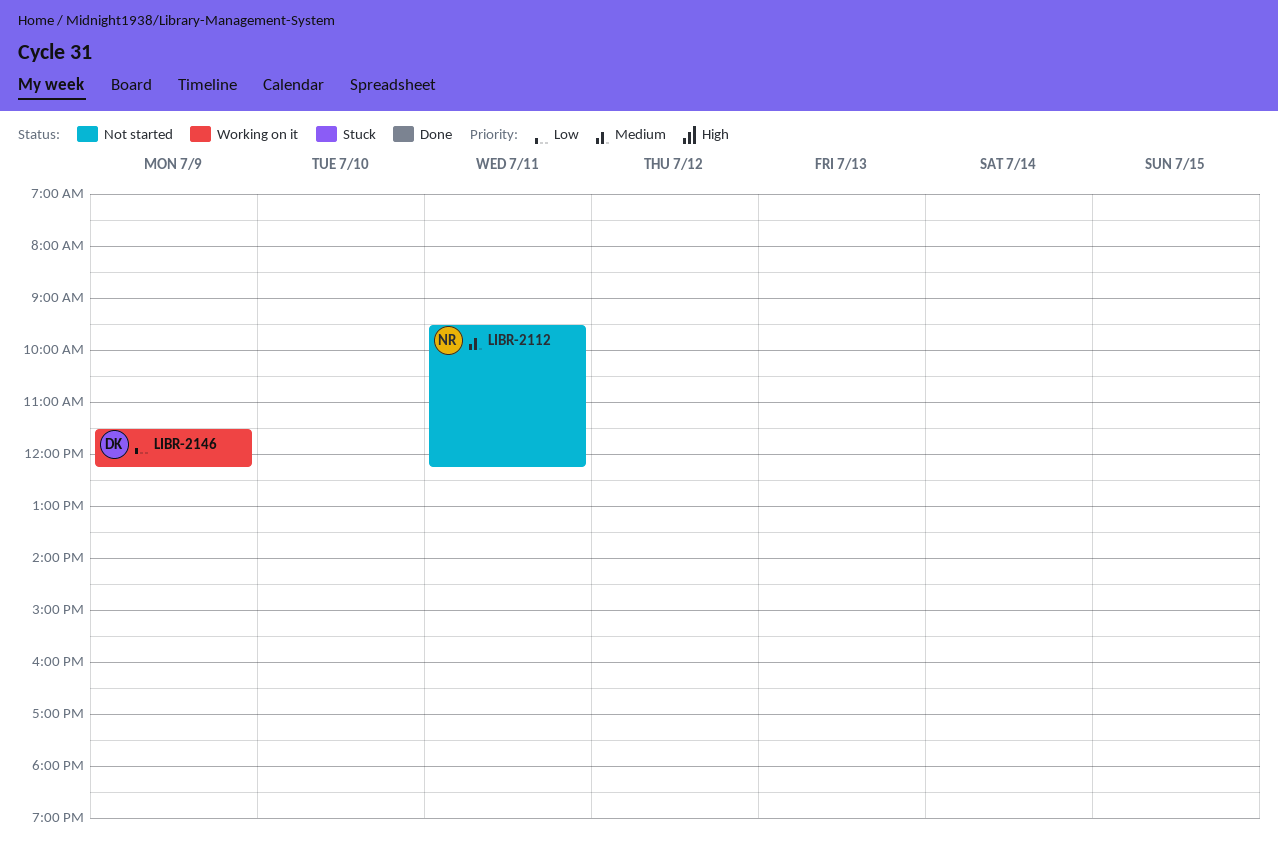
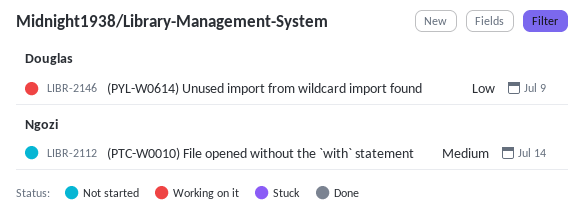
LIBR-2112, day: Jul 11 -> Jul 14

